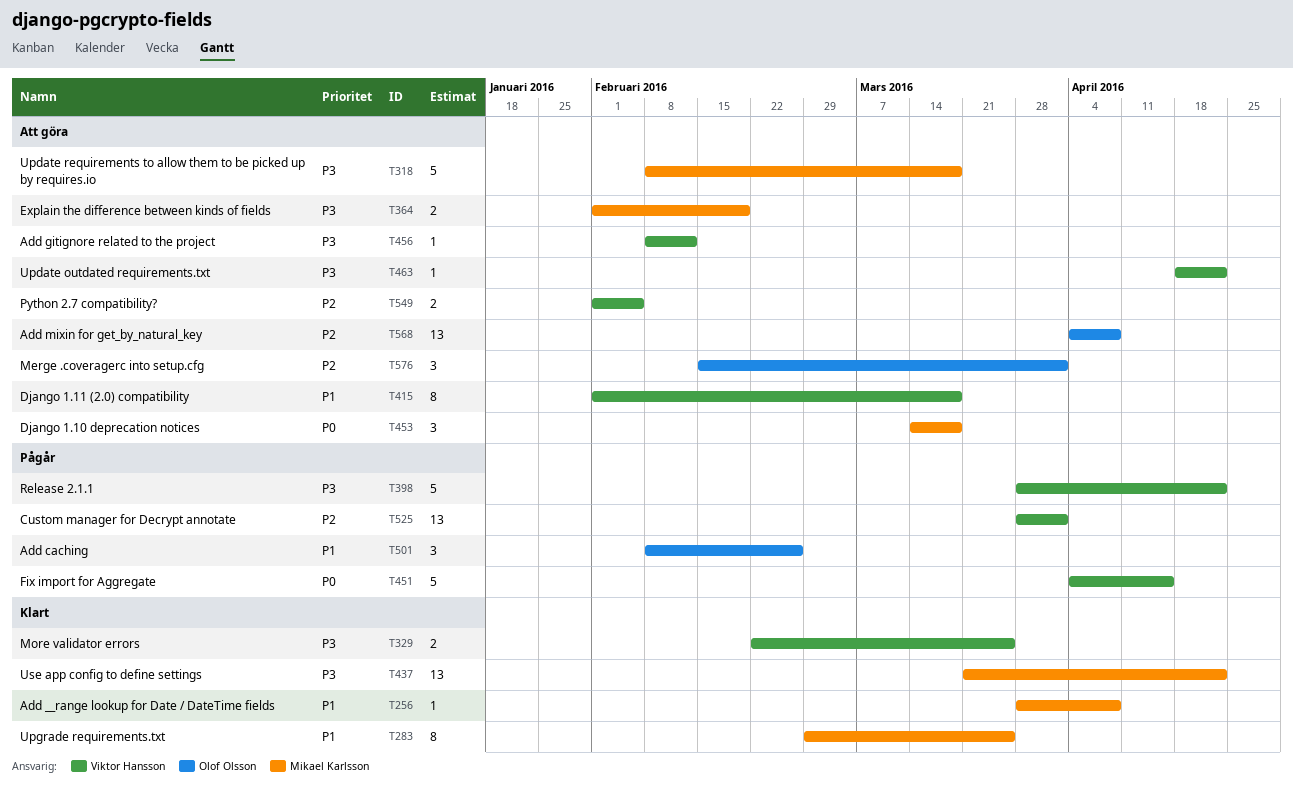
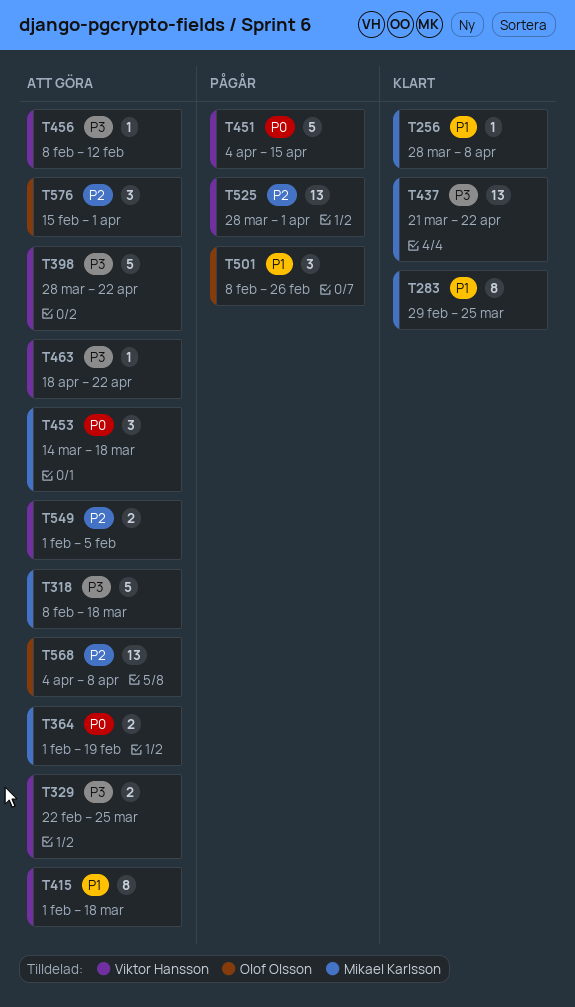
T329, status: Klart -> Att göra
T364, priority: P3 -> P0
T398, status: Pågår -> Att göra

